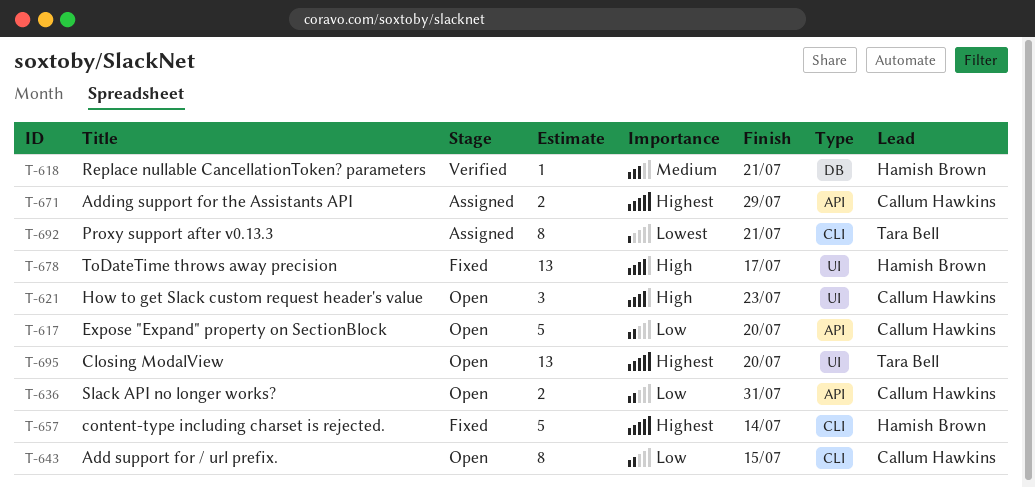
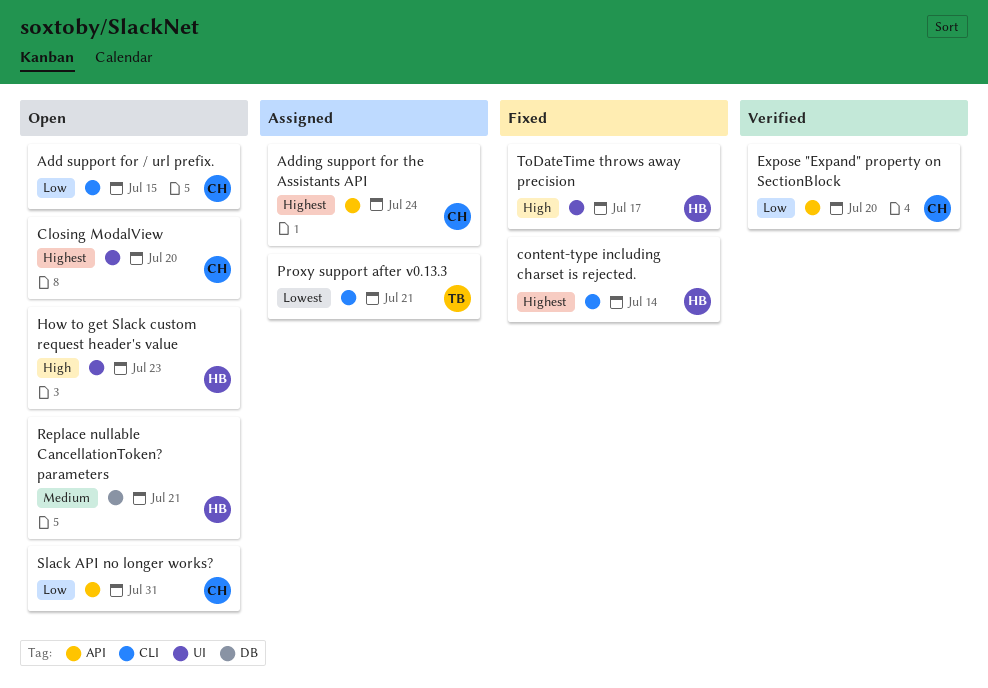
Adding support for the Assistants API, due: Jul 29 -> Jul 24
Closing ModalView, owner: Tara Bell -> Callum Hawkins
Expose "Expand" property on SectionBlock, status: Open -> Verified
How to get Slack custom request header's value, owner: Callum Hawkins -> Hamish Brown
Replace nullable CancellationToken? parameters, status: Verified -> Open

